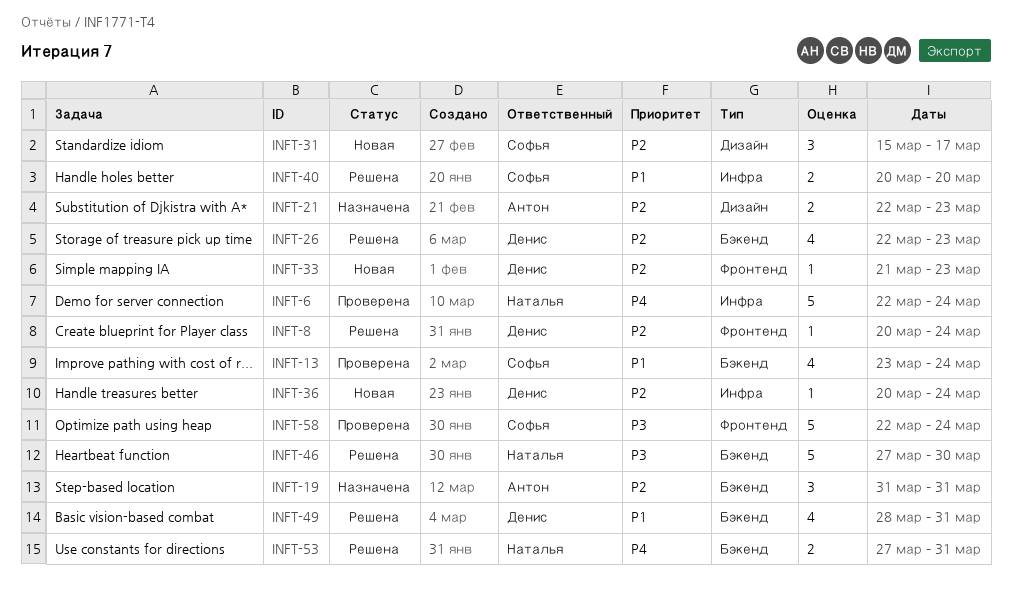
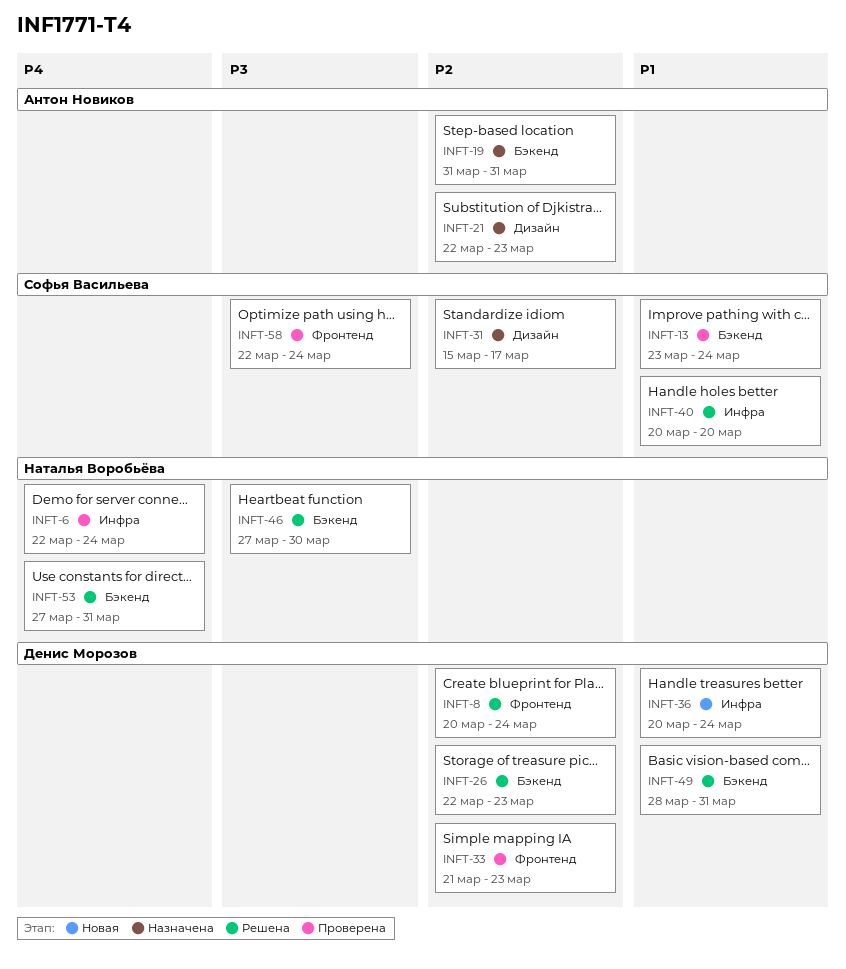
INFT-31, status: Новая -> Назначена
INFT-33, status: Новая -> Проверена
INFT-36, priority: P2 -> P1

